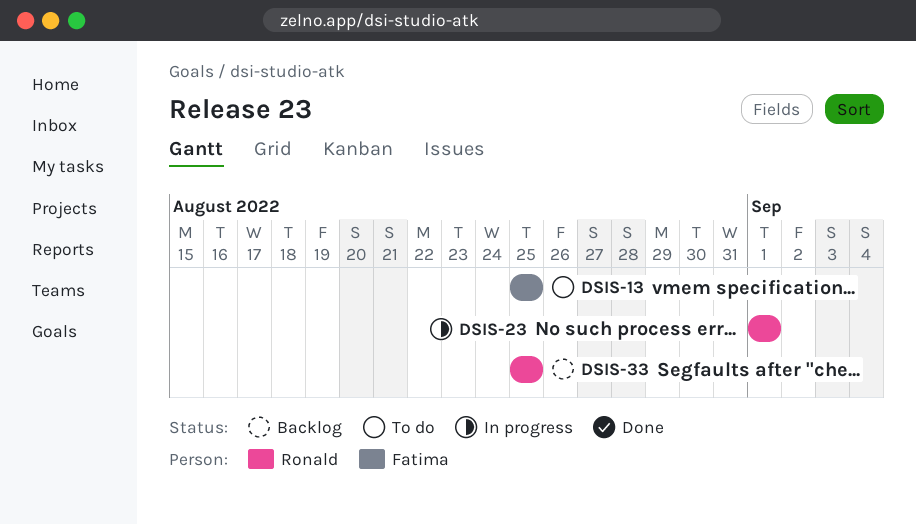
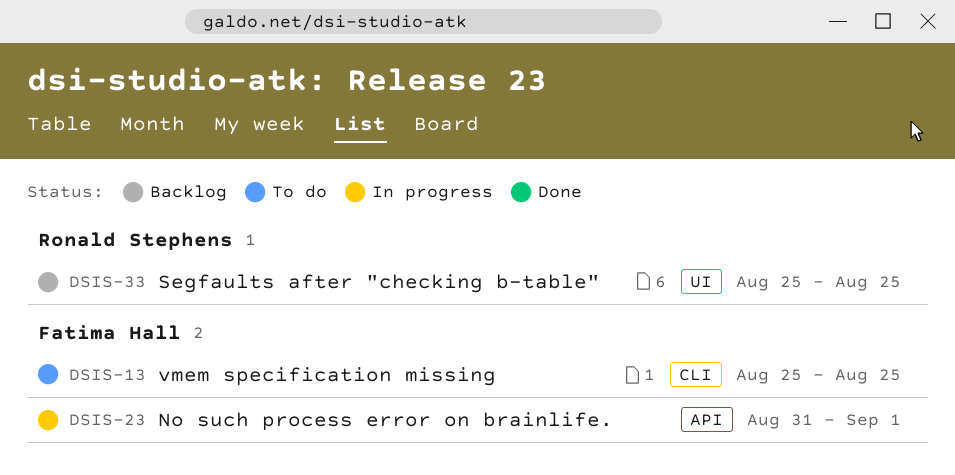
DSIS-23, owner: Ronald Stephens -> Fatima Hall
DSIS-23, start: Sep 1 -> Aug 31

